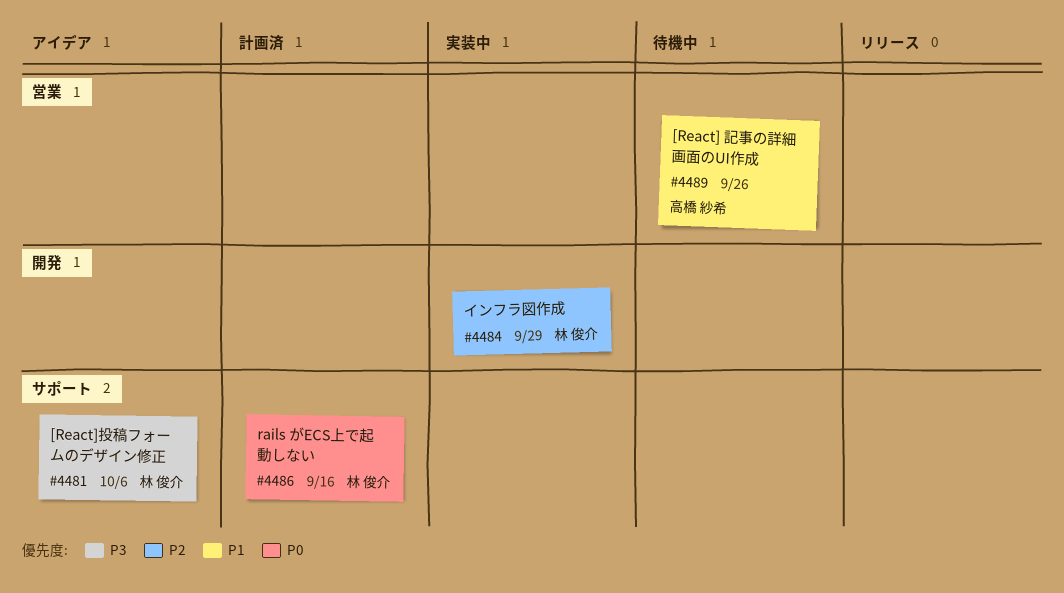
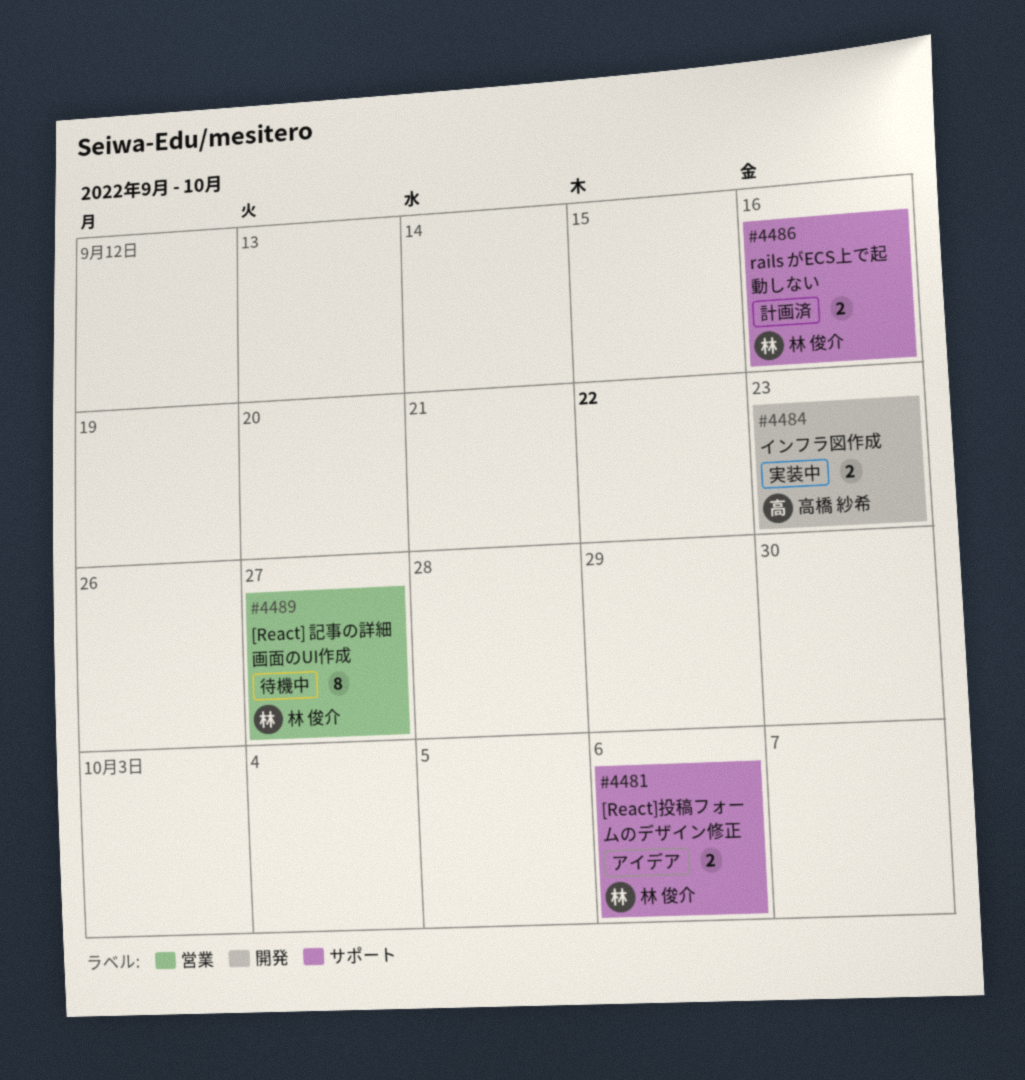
#4484, owner: 林 俊介 -> 高橋 紗希
#4484, due: Sep 29 -> Sep 23
#4489, owner: 高橋 紗希 -> 林 俊介
#4489, due: Sep 26 -> Sep 27

